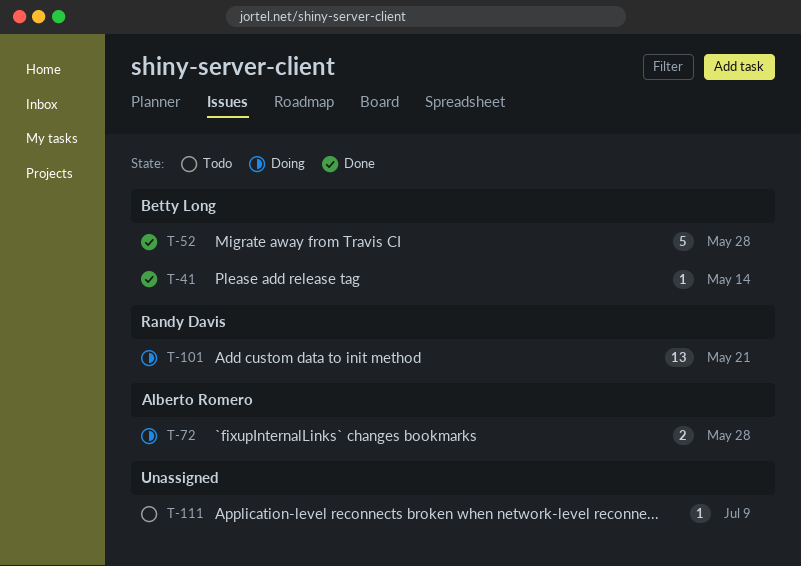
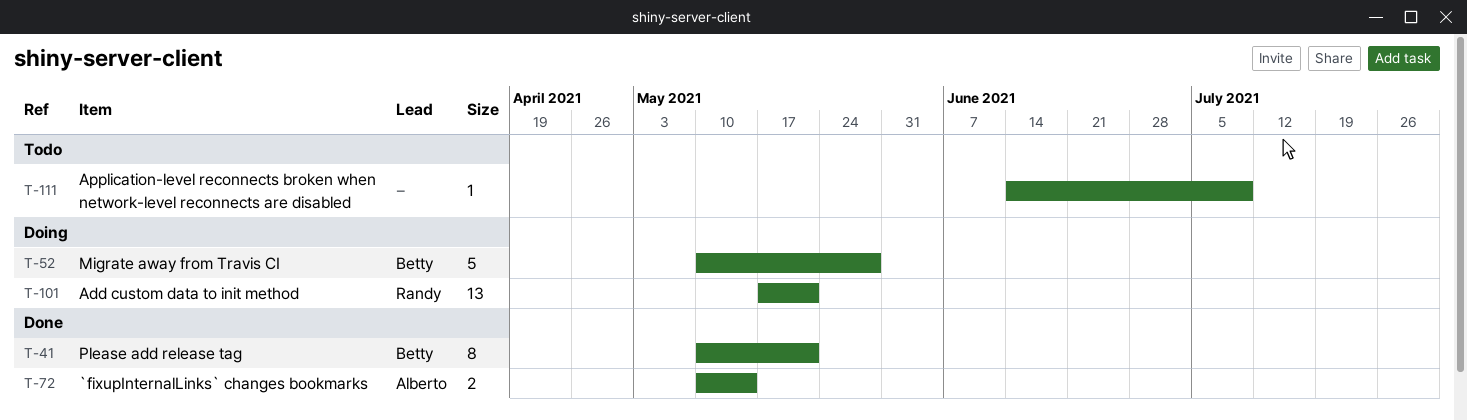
T-41, estimate: 1 -> 8
T-41, due: May 14 -> May 21
T-52, status: Done -> Doing
T-72, status: Doing -> Done
T-72, due: May 28 -> May 14

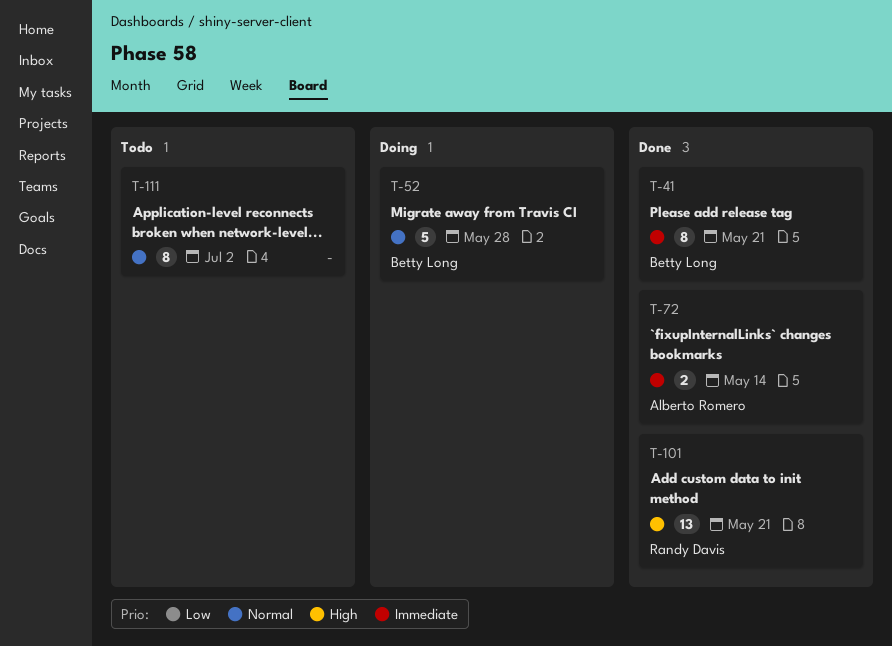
T-101, status: Doing -> Done
T-111, estimate: 1 -> 8
T-111, due: Jul 9 -> Jul 2

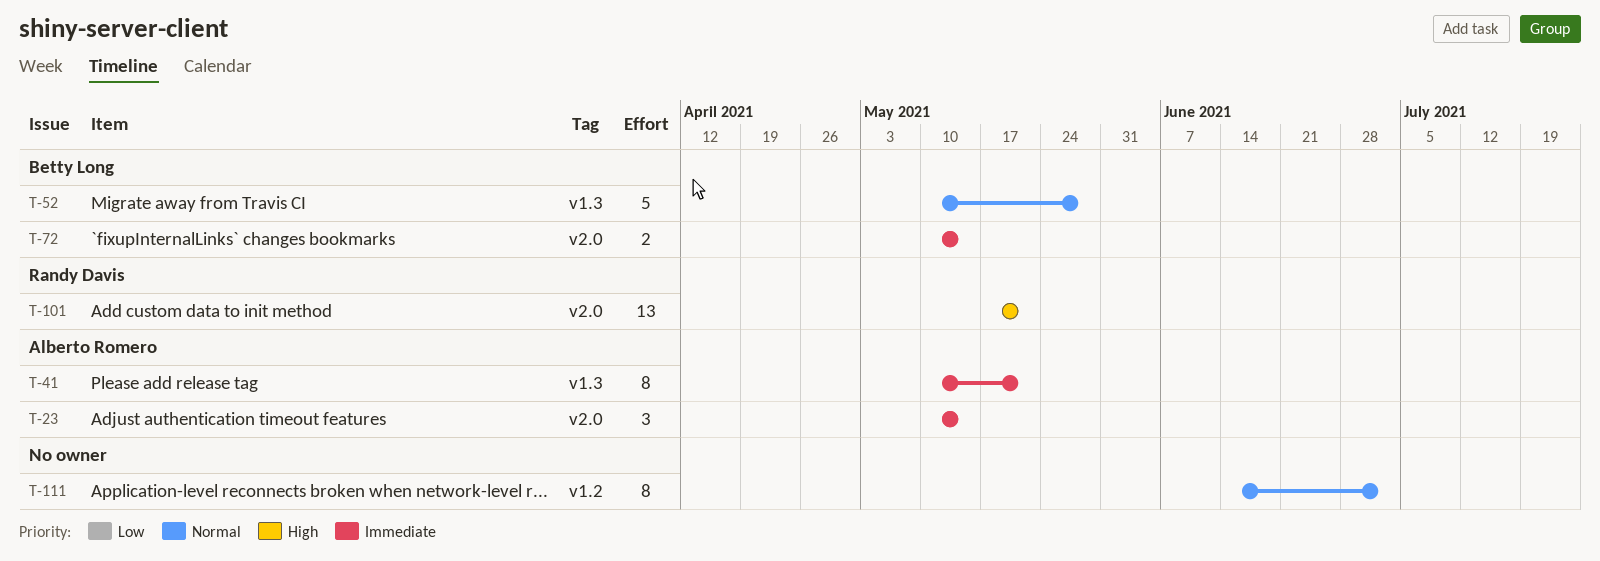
T-23: none -> present
T-41, owner: Betty Long -> Alberto Romero
T-72, owner: Alberto Romero -> Betty Long

